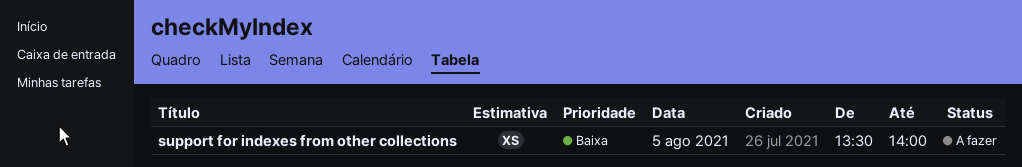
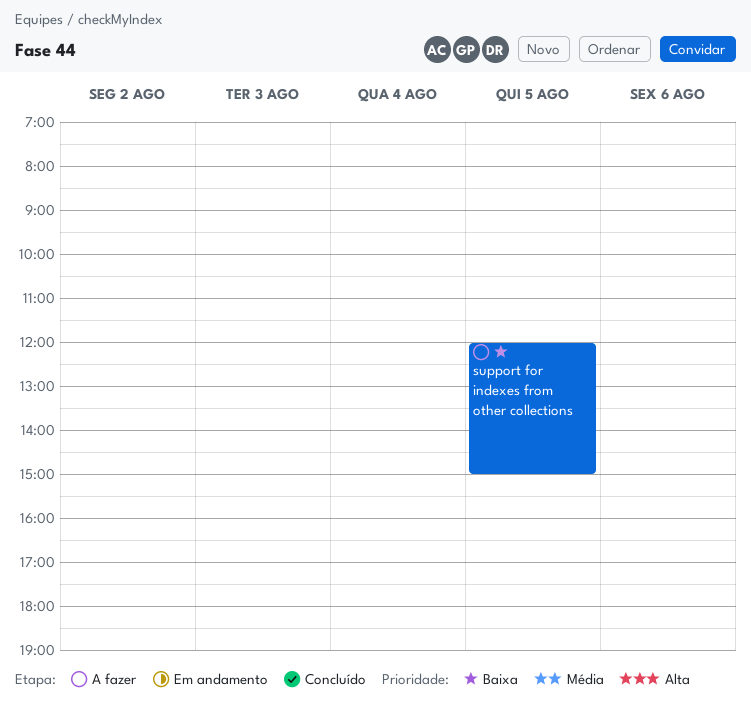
support for indexes from other collections, begins: 13:30 -> 12:00
support for indexes from other collections, ends: 14:00 -> 15:00

